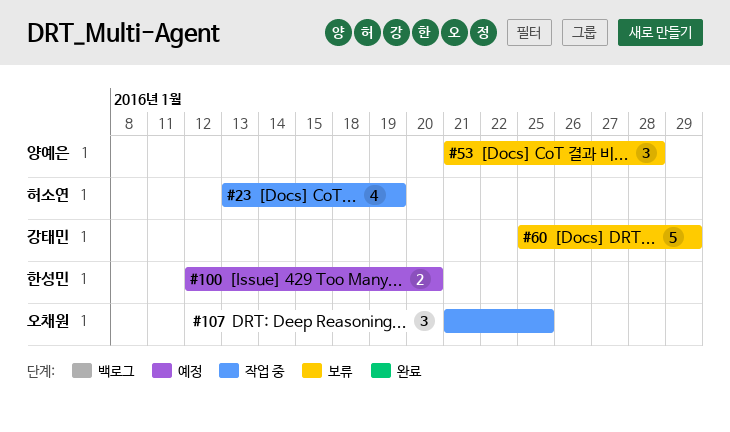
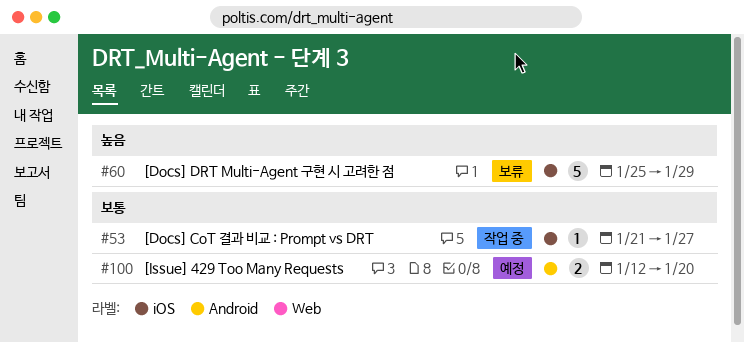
#23: present -> none
#53, status: 보류 -> 작업 중
#53, estimate: 3 -> 1
#53, due: Jan 28 -> Jan 27
#107: present -> none

